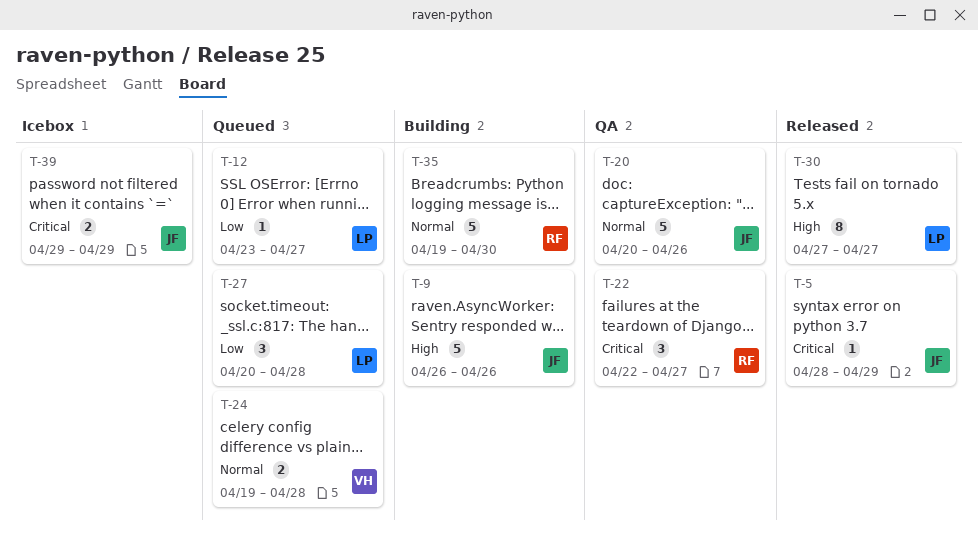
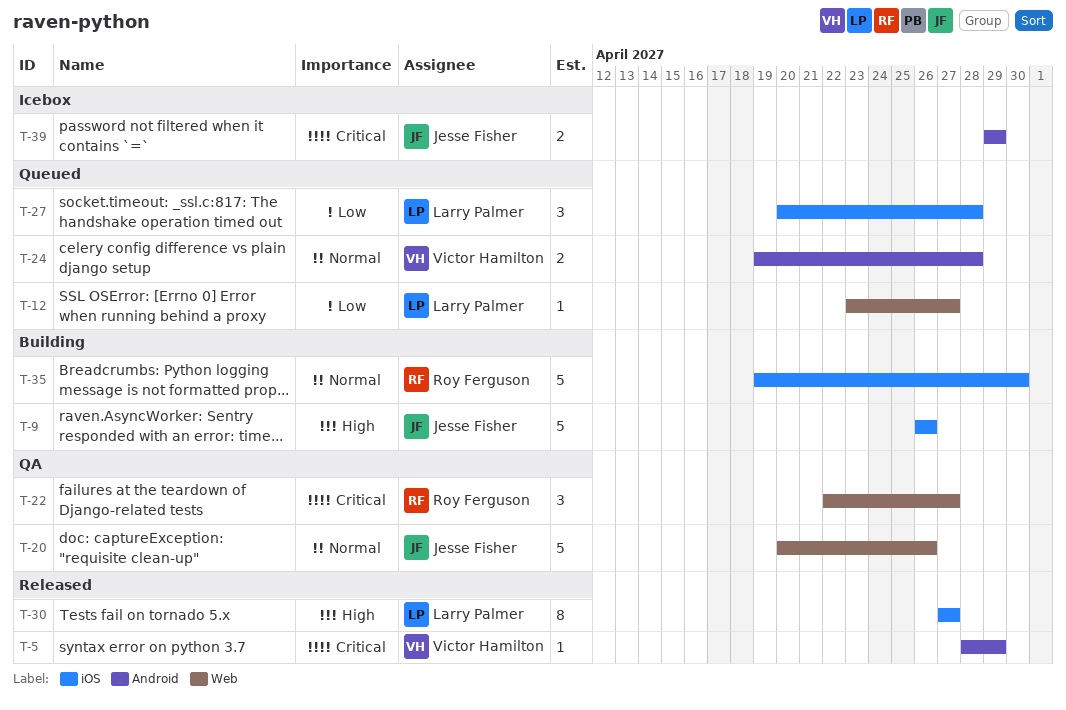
T-5, owner: Jesse Fisher -> Victor Hamilton

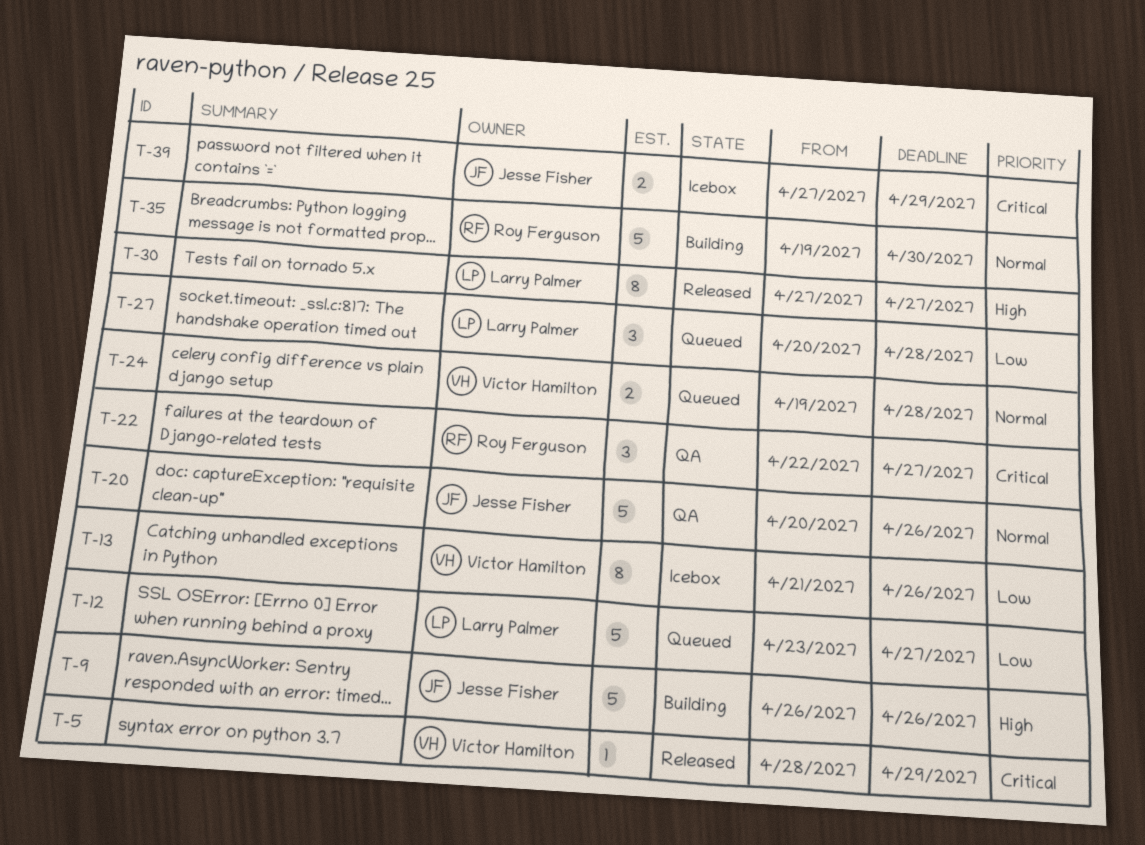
T-12, estimate: 1 -> 5
T-13: none -> present
T-39, start: Apr 29 -> Apr 27

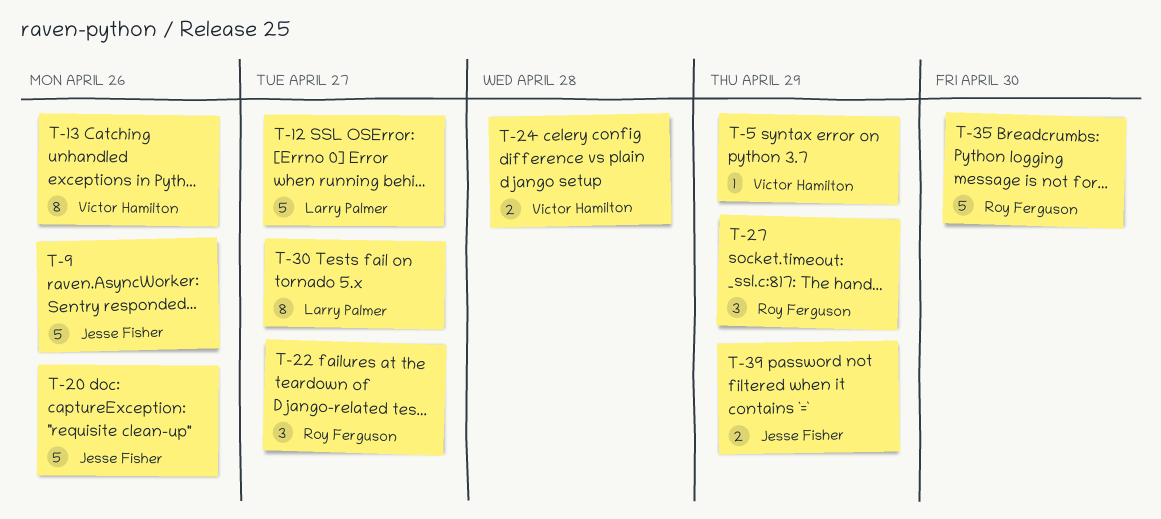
T-27, owner: Larry Palmer -> Roy Ferguson
T-27, due: Apr 28 -> Apr 29

